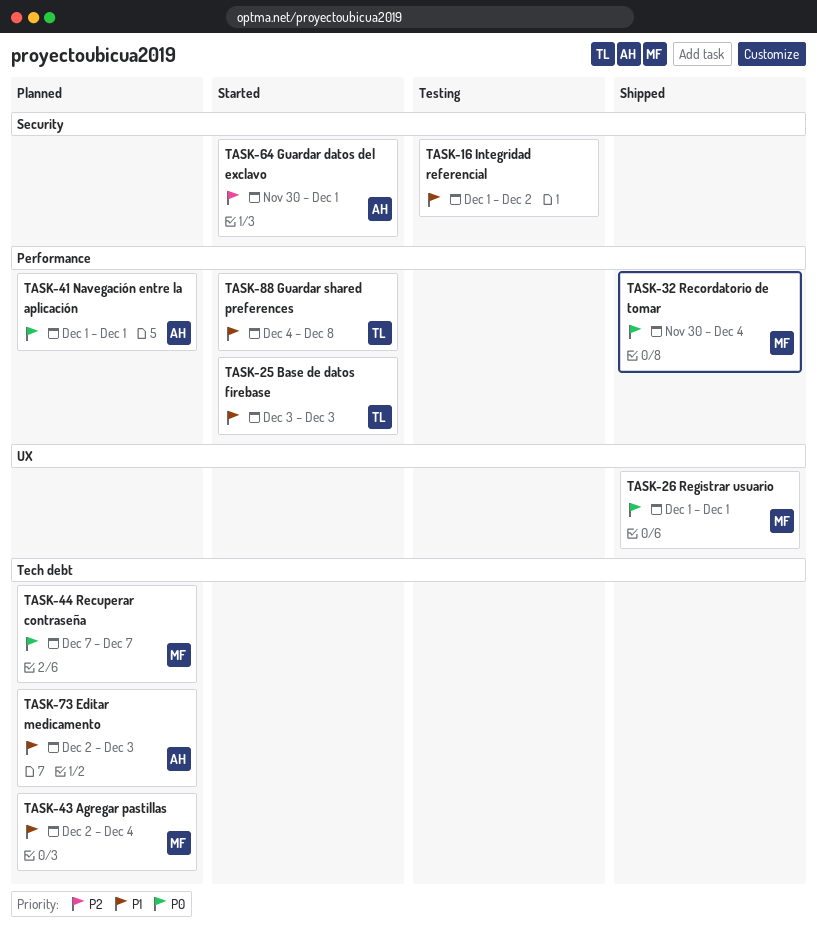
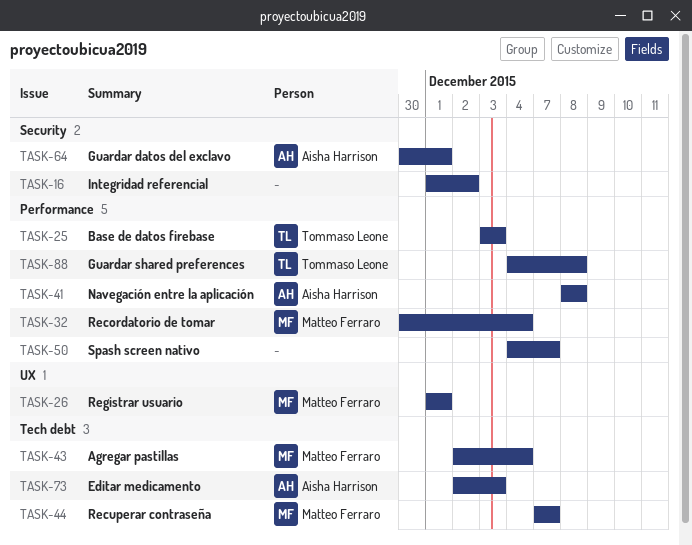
TASK-41, start: Dec 1 -> Dec 8
TASK-41, due: Dec 1 -> Dec 8
TASK-50: none -> present

